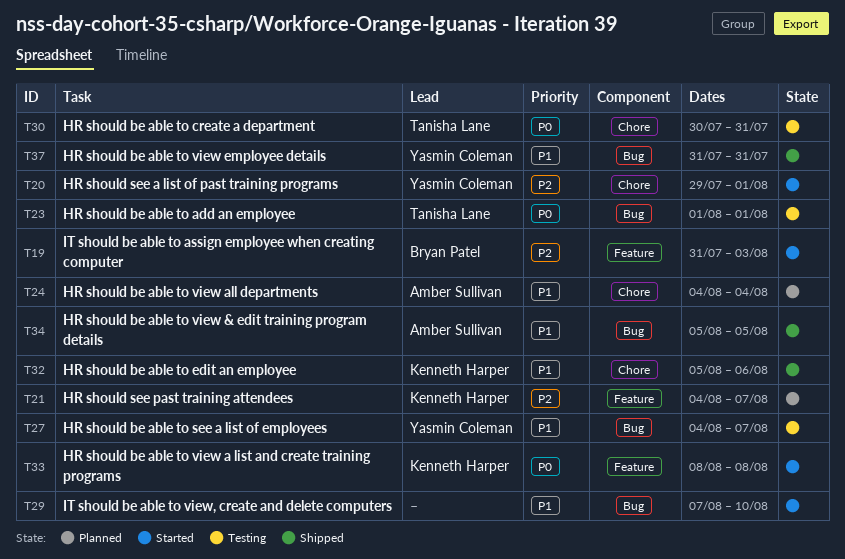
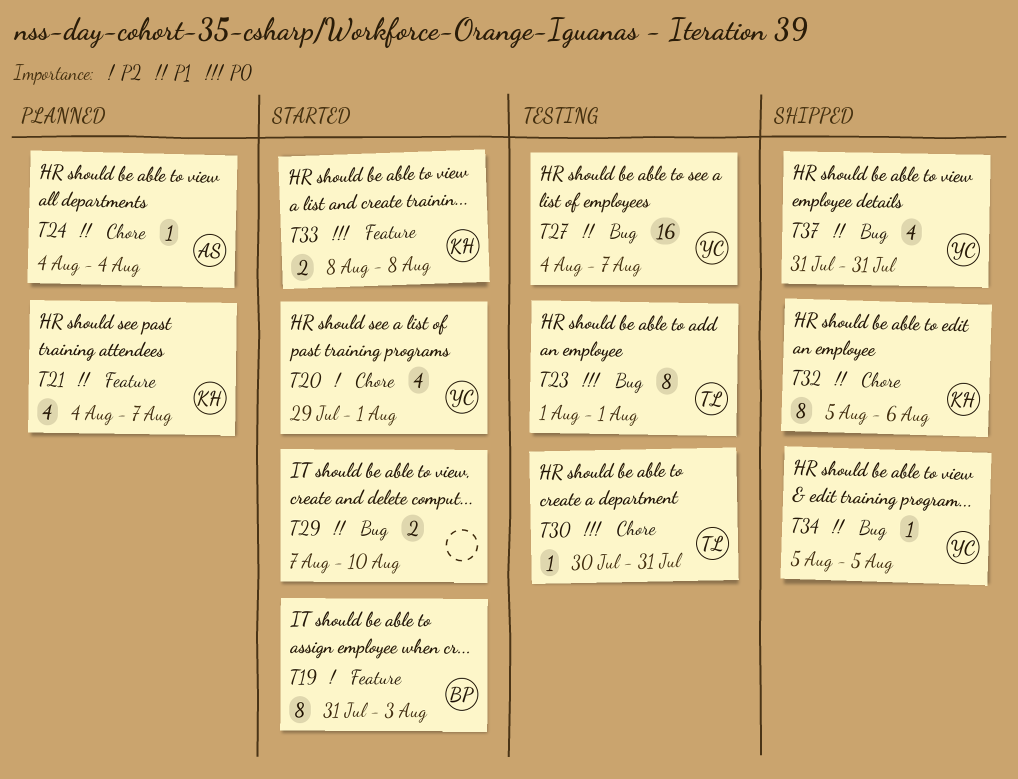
T21, priority: P2 -> P1
T34, owner: Amber Sullivan -> Yasmin Coleman

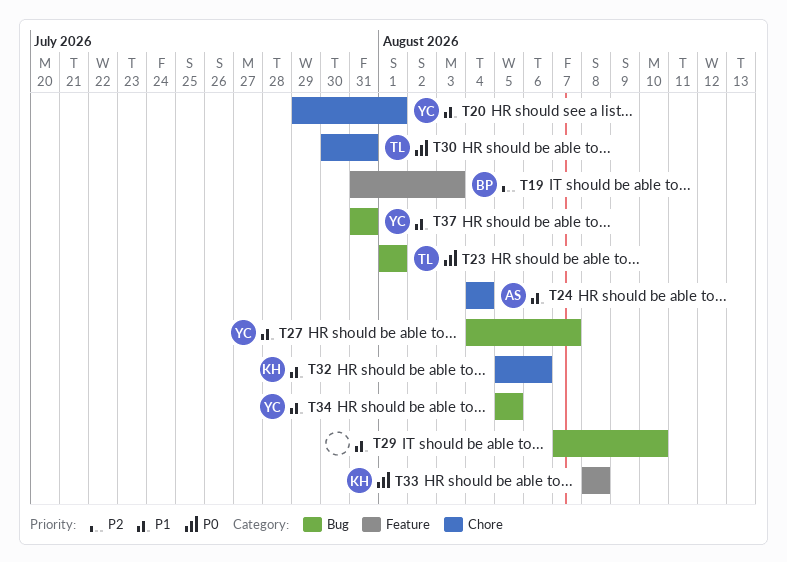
T20, priority: P2 -> P1
T21: present -> none

